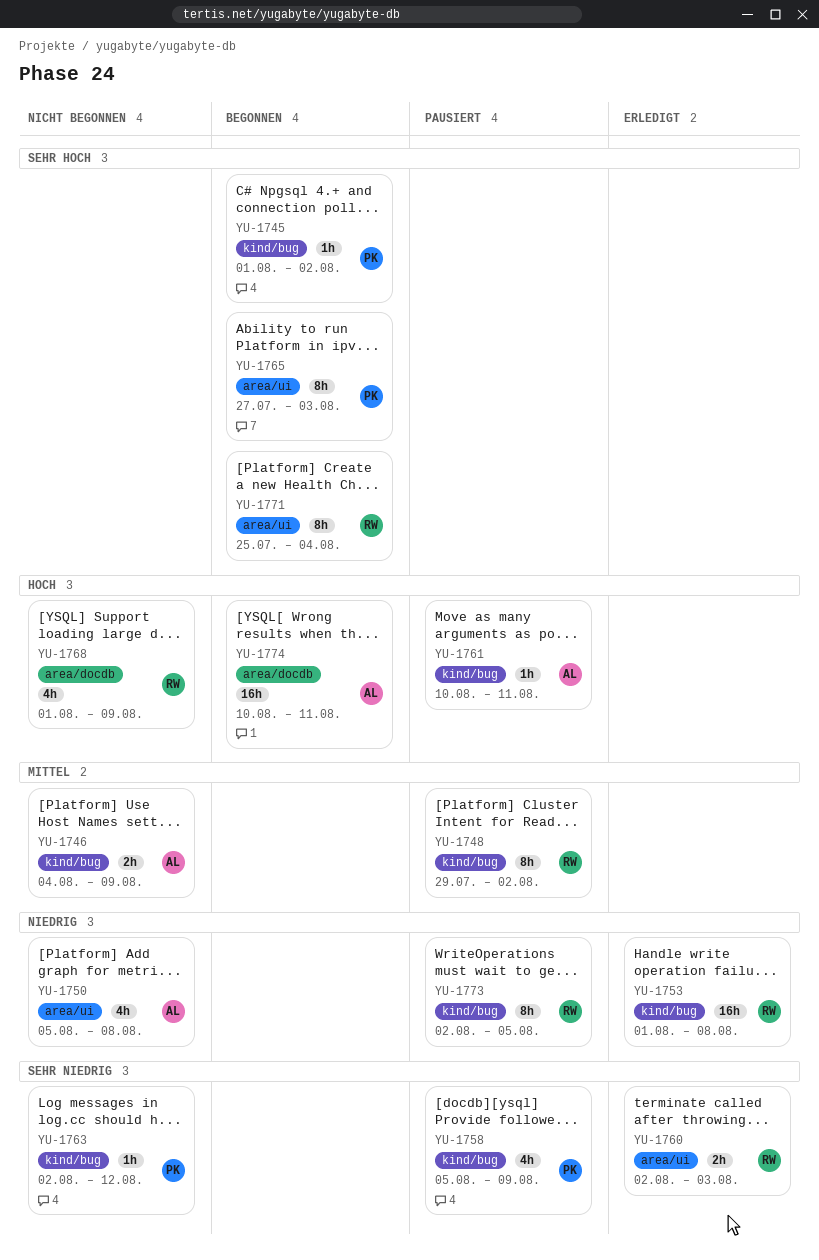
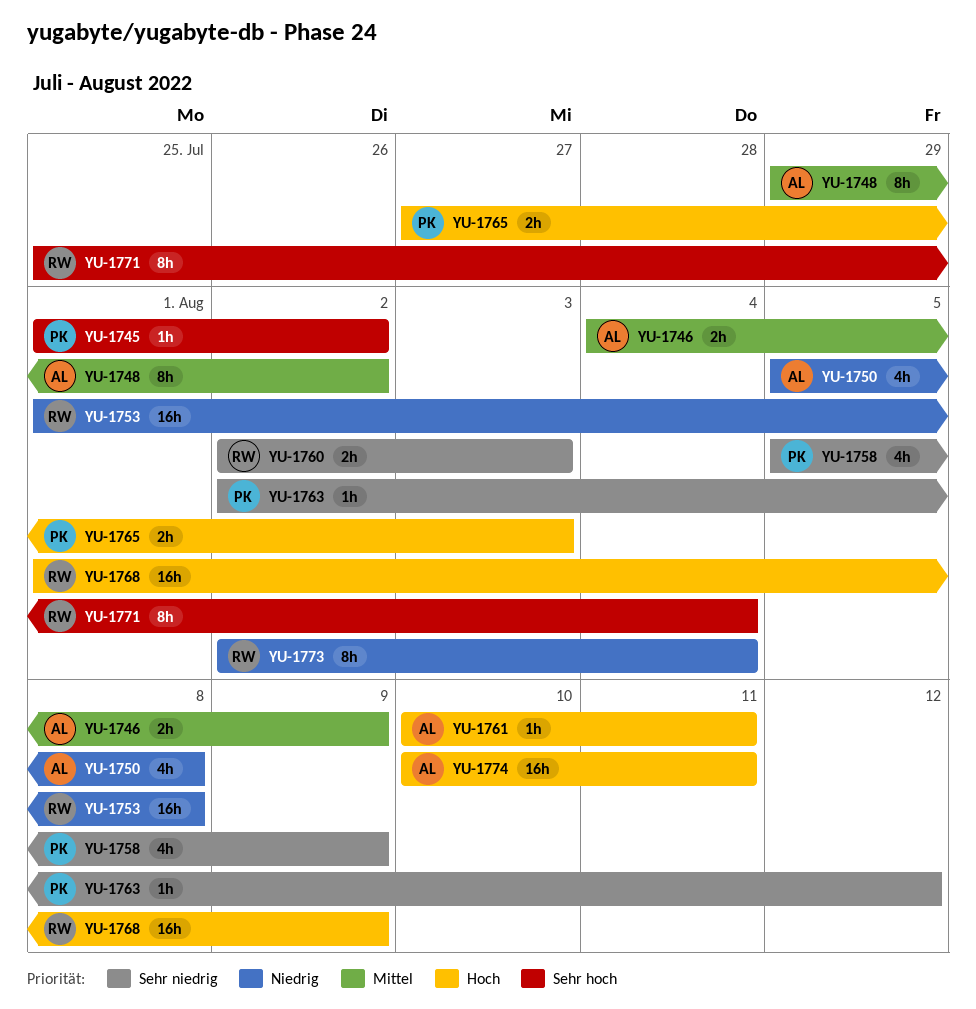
YU-1748, owner: RW -> AL
YU-1765, priority: Sehr hoch -> Hoch
YU-1765, estimate: 8h -> 2h
YU-1768, estimate: 4h -> 16h
YU-1773, due: Aug 5 -> Aug 4

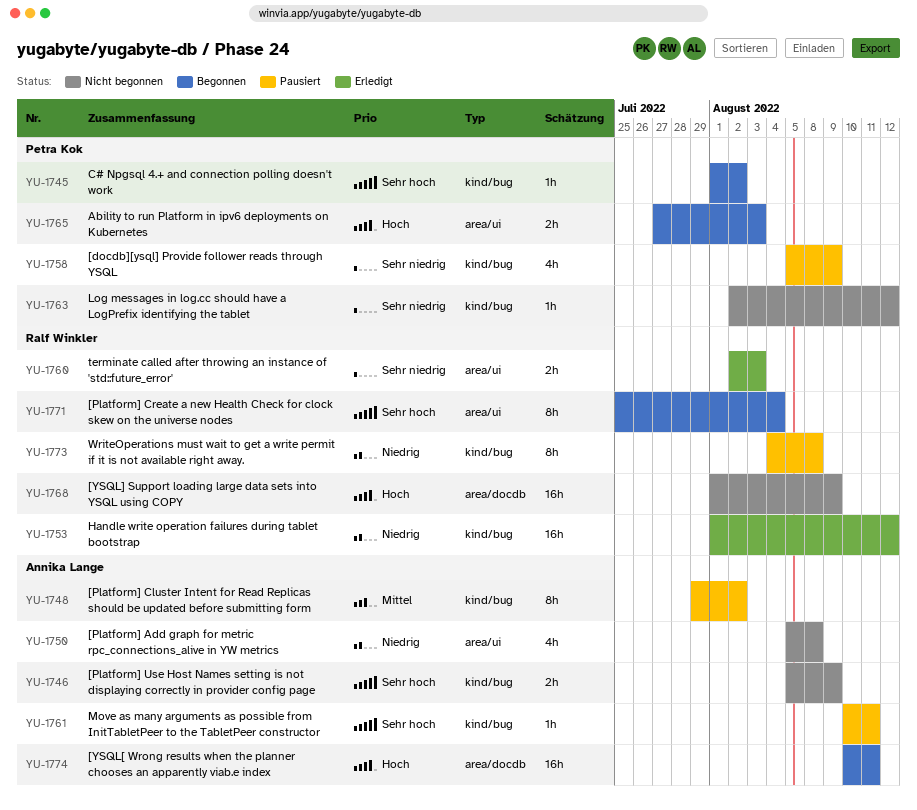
YU-1746, priority: Mittel -> Sehr hoch
YU-1746, start: Aug 4 -> Aug 5
YU-1753, due: Aug 8 -> Aug 12
YU-1761, priority: Hoch -> Sehr hoch
YU-1773, start: Aug 2 -> Aug 4
YU-1773, due: Aug 4 -> Aug 8

